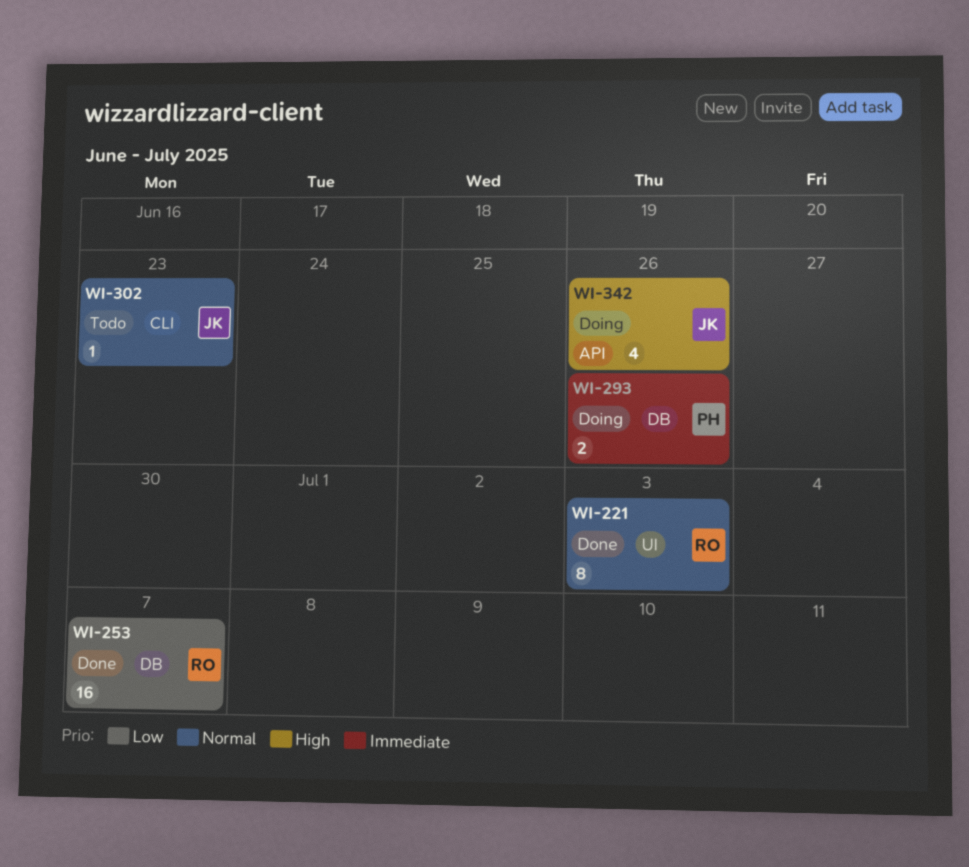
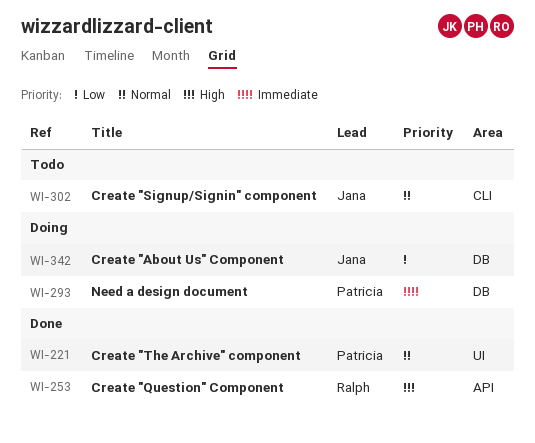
WI-221, owner: Ralph -> Patricia
WI-253, priority: Low -> High
WI-253, label: DB -> API
WI-342, priority: High -> Low
WI-342, label: API -> DB

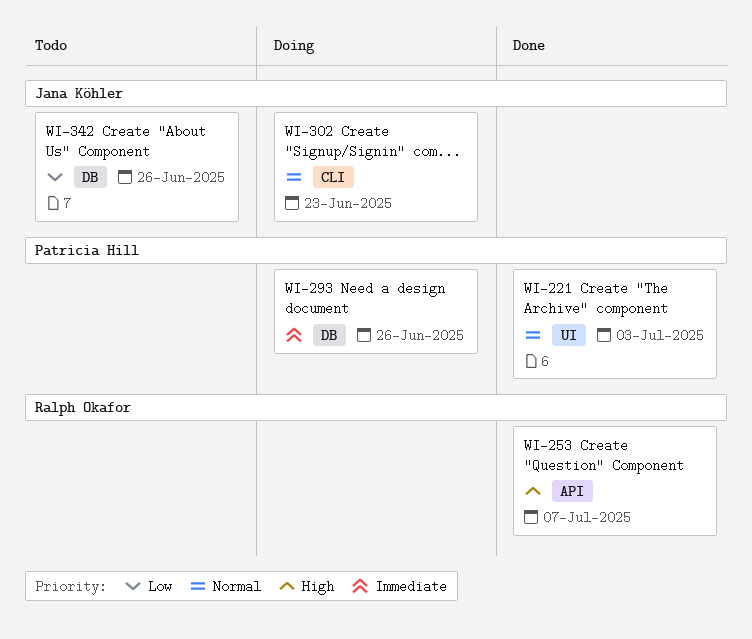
WI-302, status: Todo -> Doing
WI-342, status: Doing -> Todo

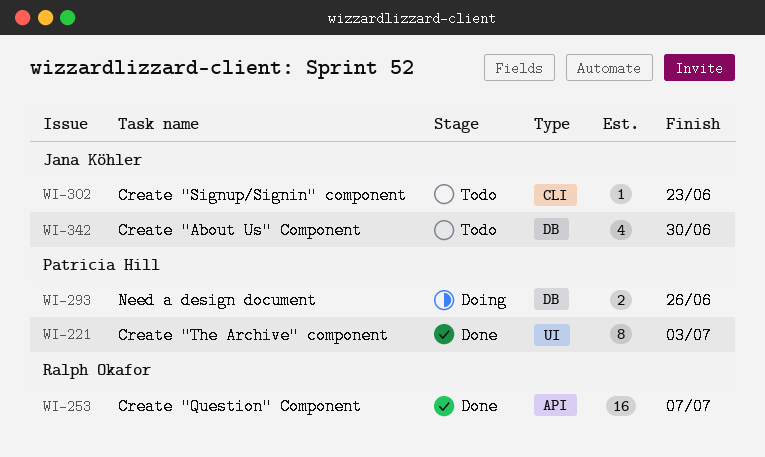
WI-302, status: Doing -> Todo
WI-342, due: Jun 26 -> Jun 30

